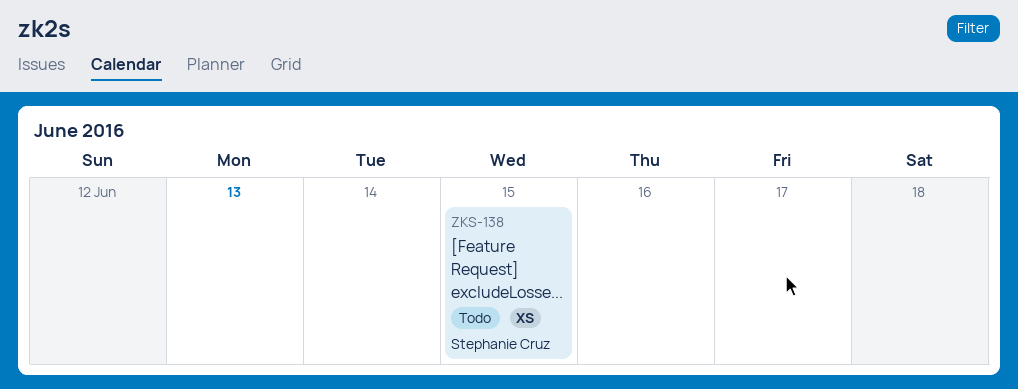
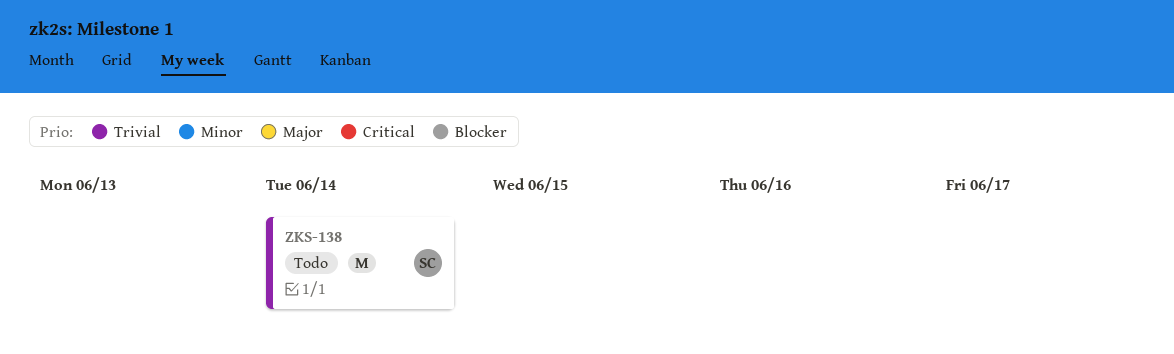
ZKS-138, estimate: XS -> M
ZKS-138, due: Jun 15 -> Jun 14

